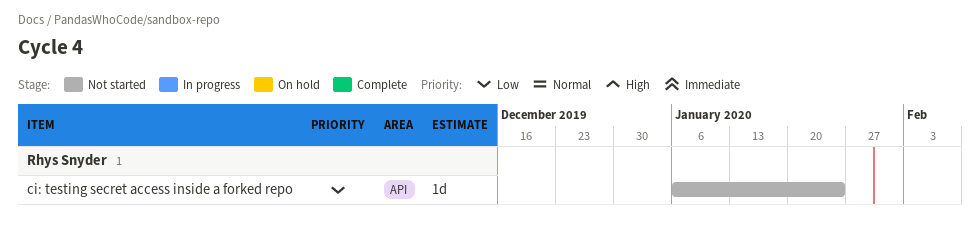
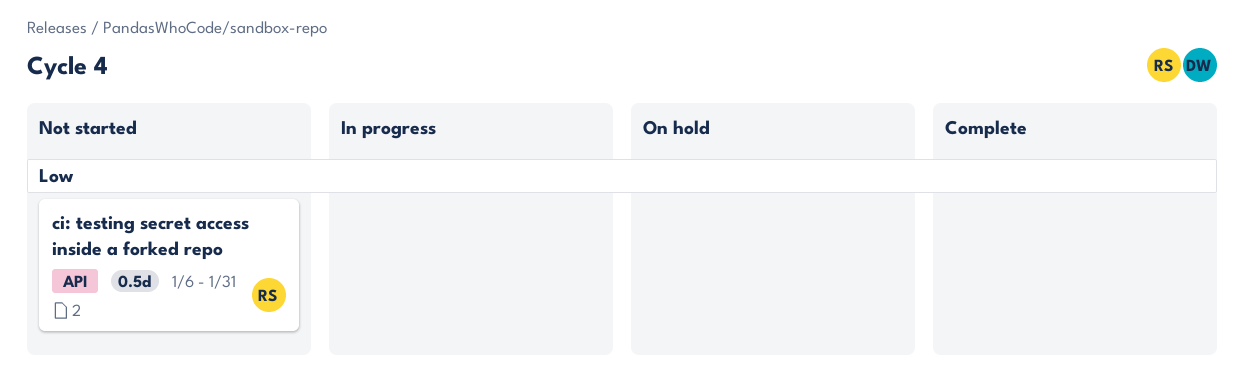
ci: testing secret access inside a forked repo, estimate: 1d -> 0.5d
ci: testing secret access inside a forked repo, due: Jan 24 -> Jan 31

